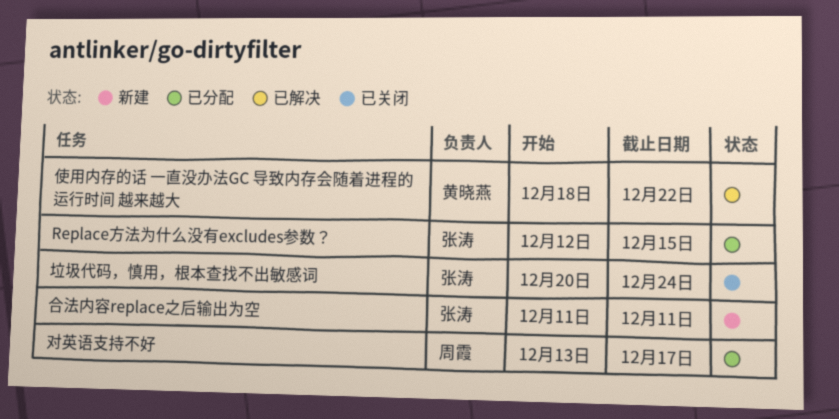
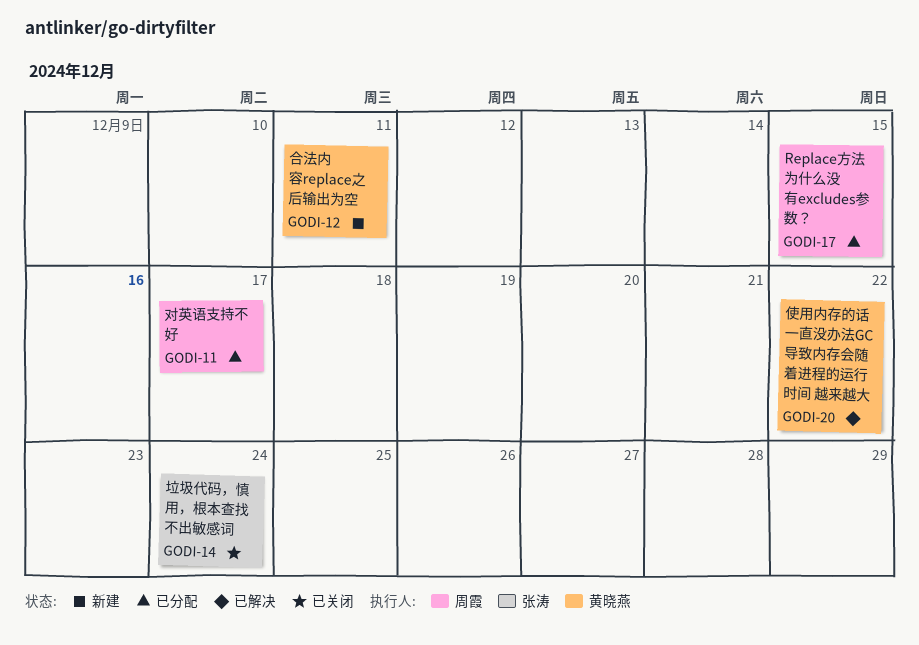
Replace方法为什么没有excludes参数？, owner: 张涛 -> 周霞
合法内容replace之后输出为空, owner: 张涛 -> 黄晓燕

